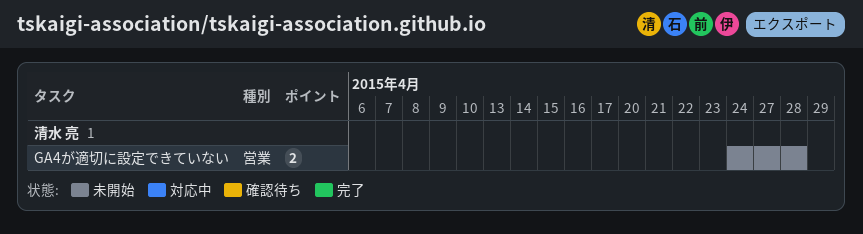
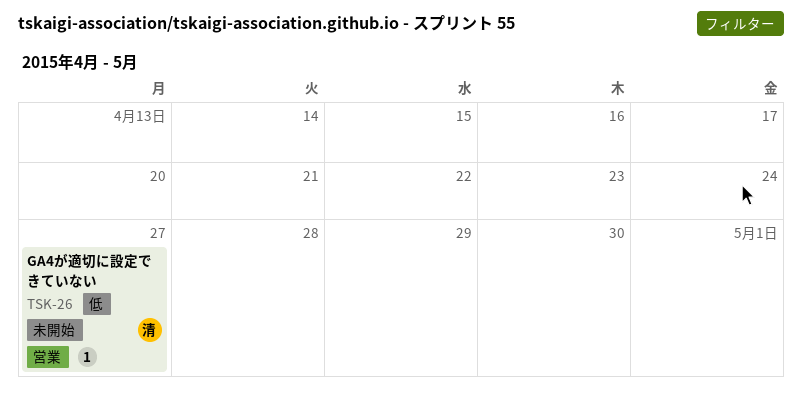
GA4が適切に設定できていない, estimate: 2 -> 1
GA4が適切に設定できていない, due: Apr 28 -> Apr 27

